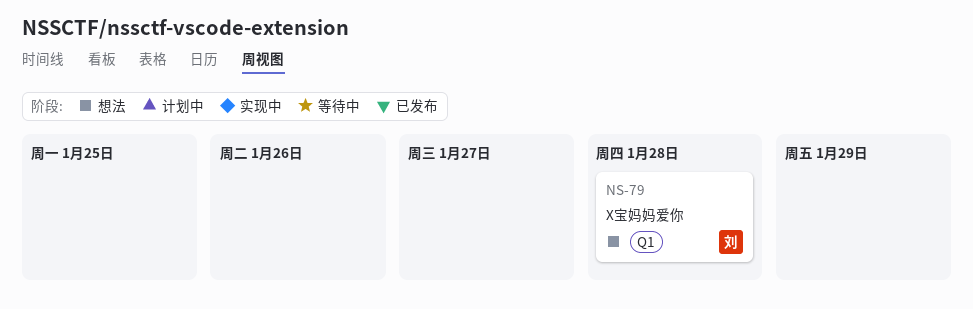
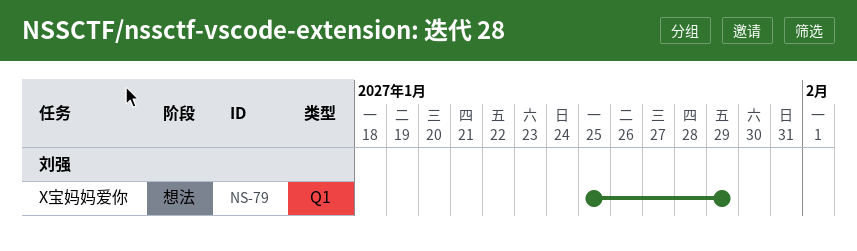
NS-79, due: Jan 28 -> Jan 29

